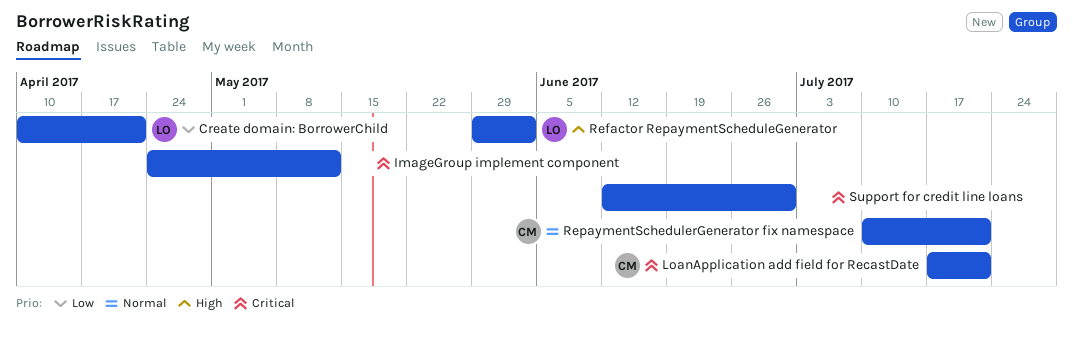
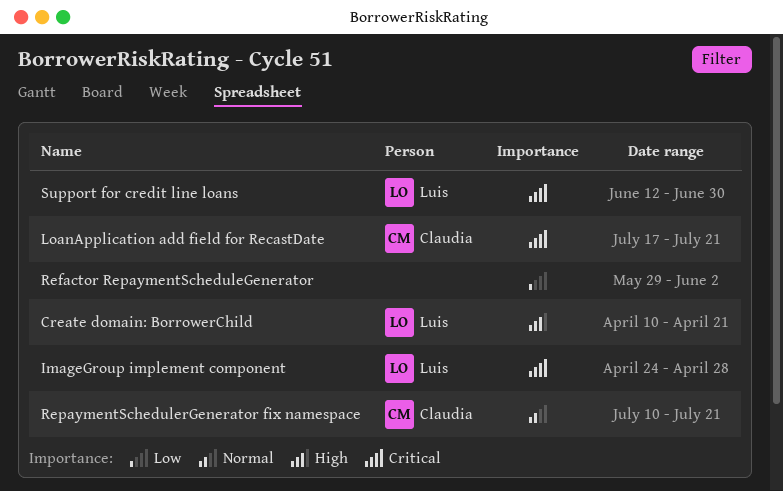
Create domain: BorrowerChild, priority: Low -> High
ImageGroup implement component, owner: none -> Luis
ImageGroup implement component, due: May 12 -> Apr 28
Refactor RepaymentScheduleGenerator, owner: Luis -> none
Refactor RepaymentScheduleGenerator, priority: High -> Low
Support for credit line loans, owner: none -> Luis

